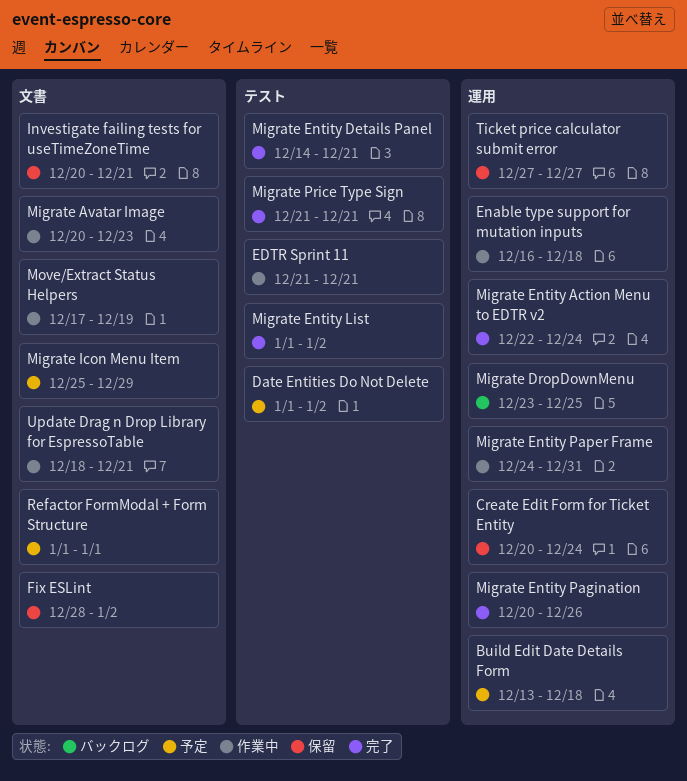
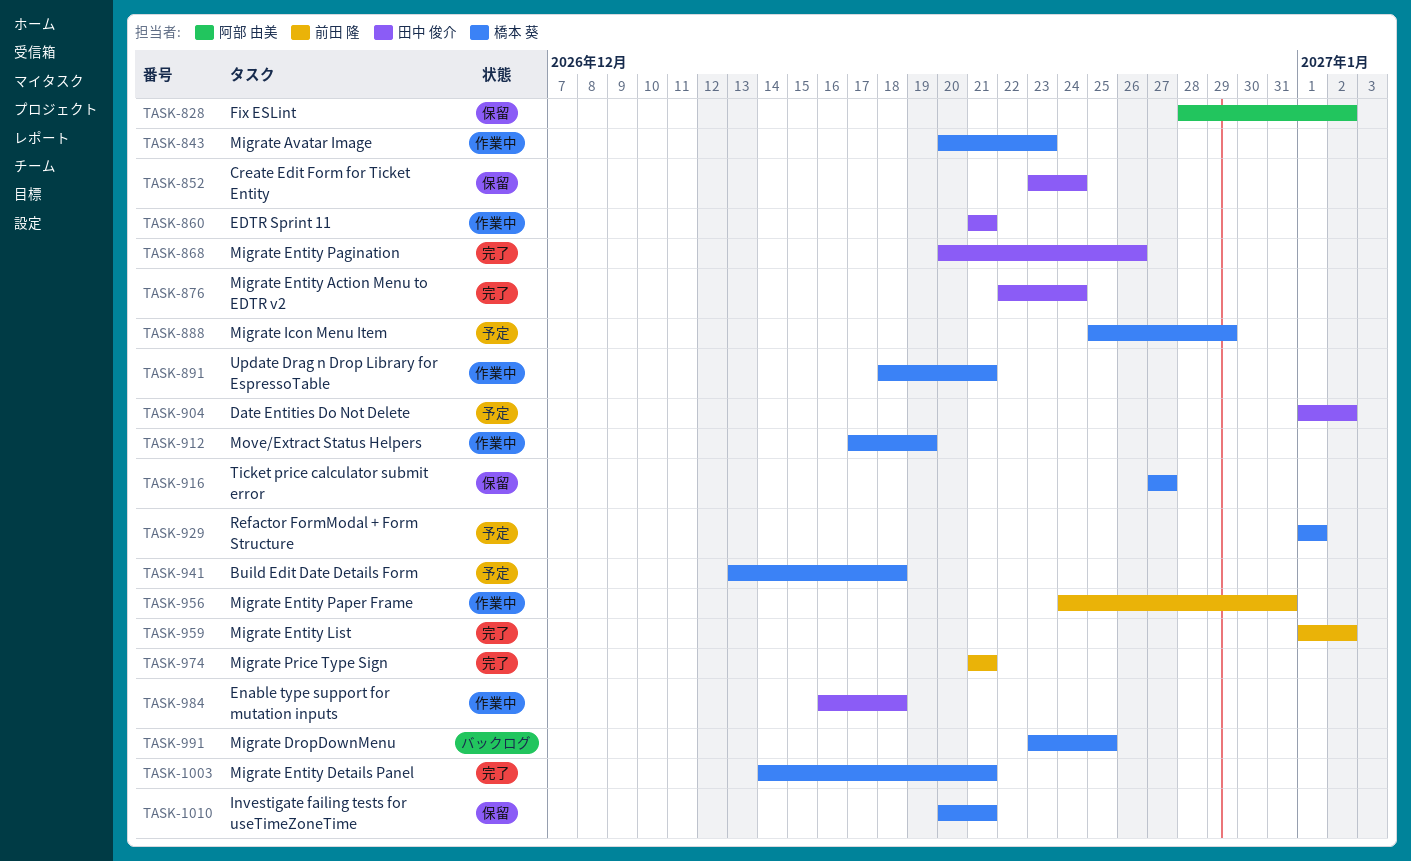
Create Edit Form for Ticket Entity, start: Dec 20 -> Dec 23

